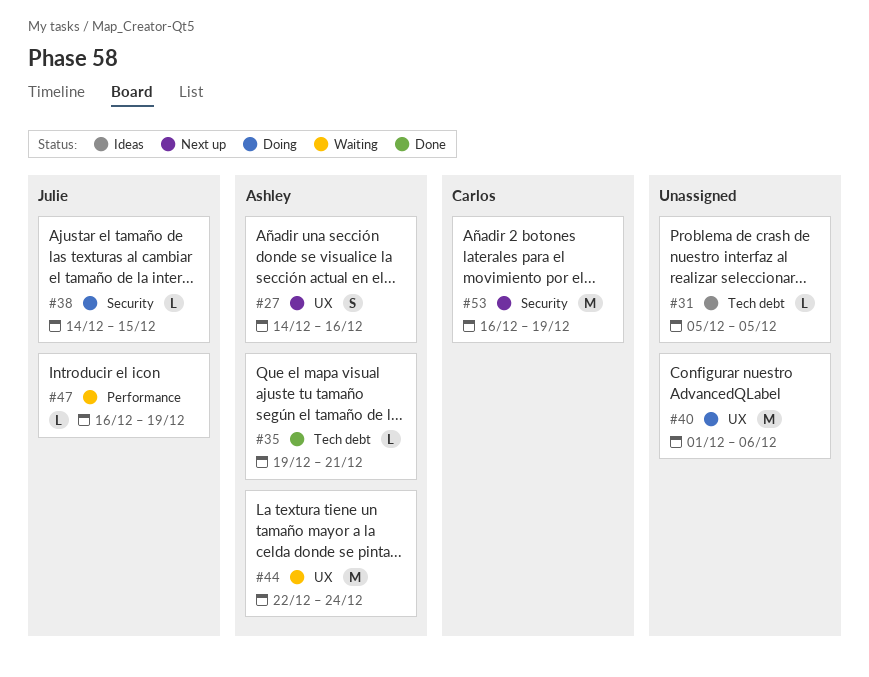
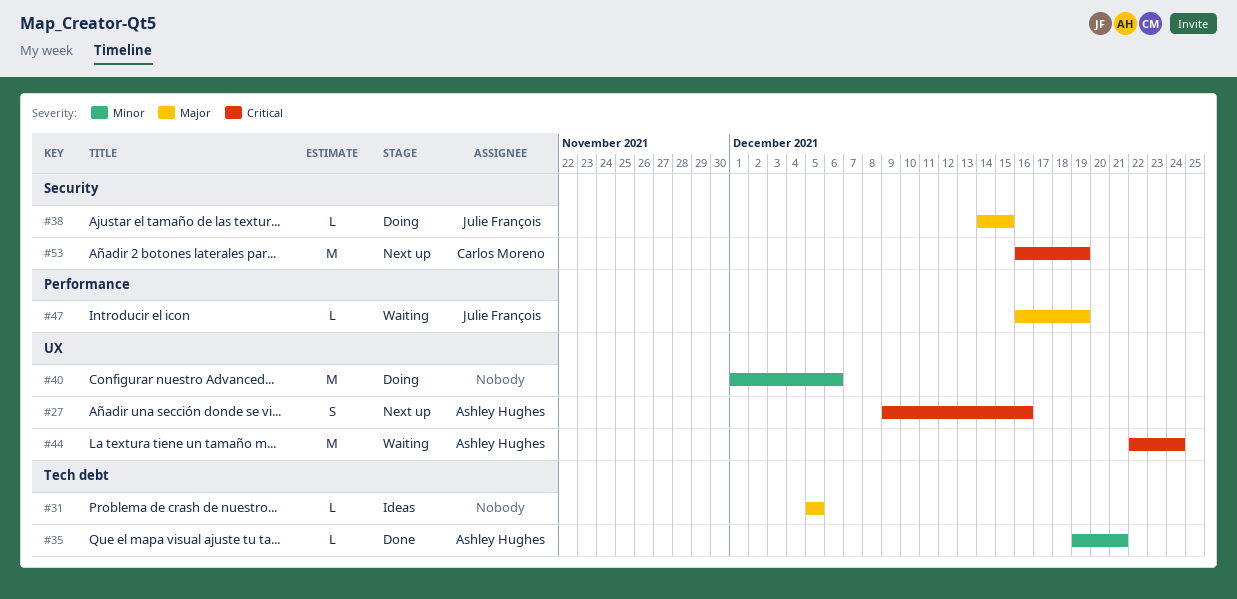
#27, start: Dec 14 -> Dec 9

